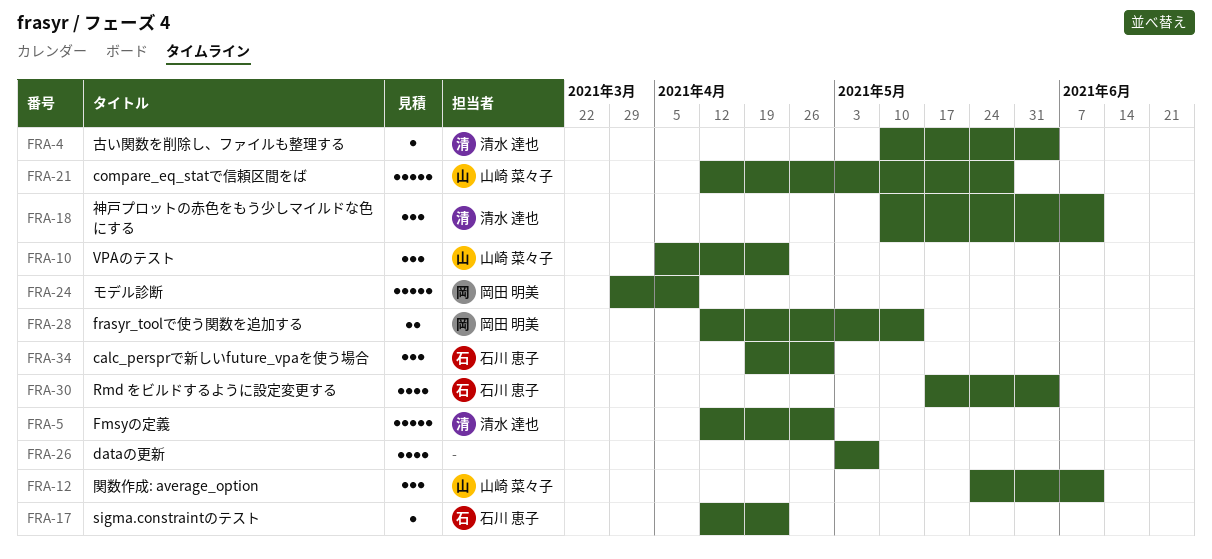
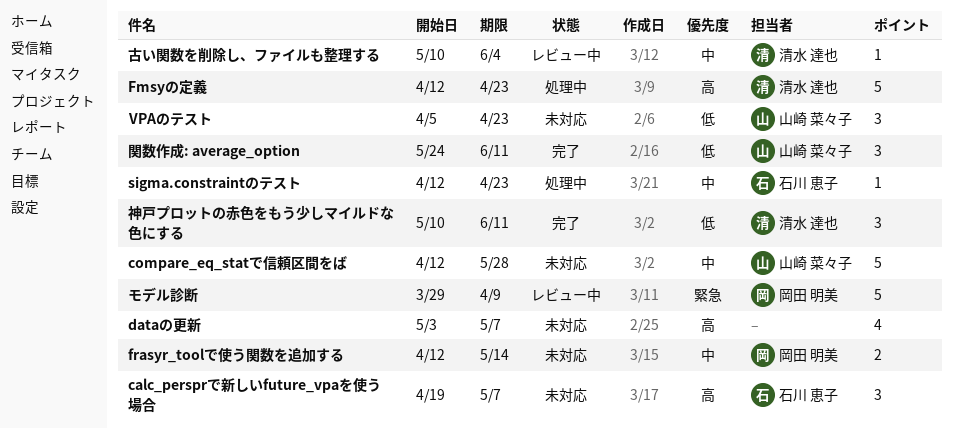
calc_persprで新しいfuture_vpaを使う場合, due: Apr 30 -> May 7
Fmsyの定義, due: Apr 30 -> Apr 23
Rmd をビルドするように設定変更する: present -> none

